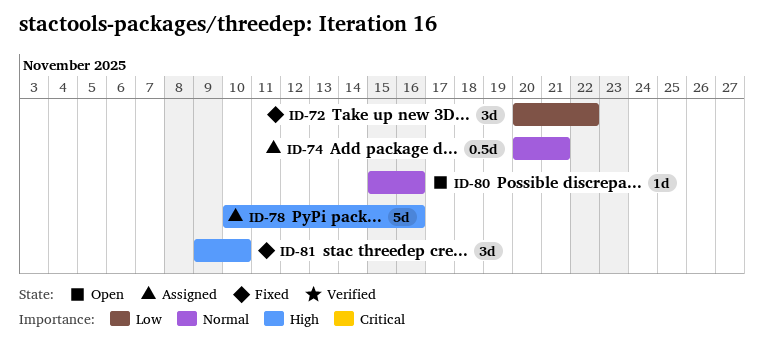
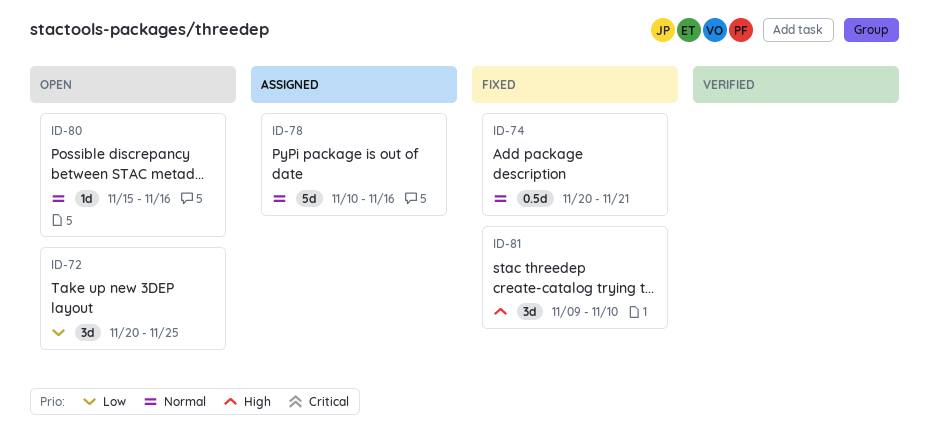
ID-72, status: Fixed -> Open
ID-72, due: Nov 22 -> Nov 25
ID-74, status: Assigned -> Fixed
ID-78, priority: High -> Normal

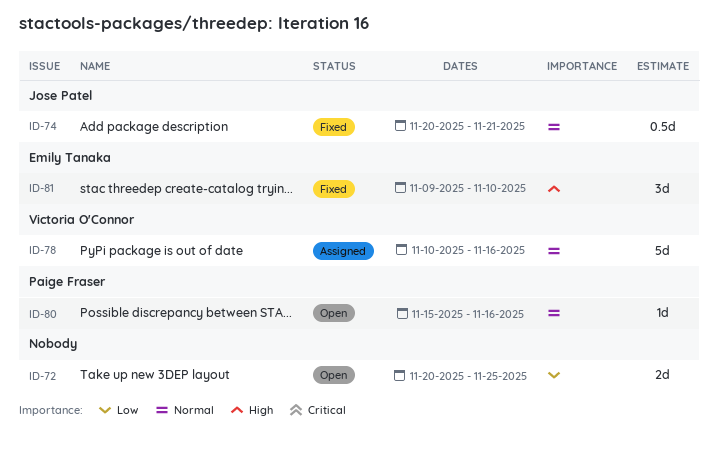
ID-72, estimate: 3d -> 2d

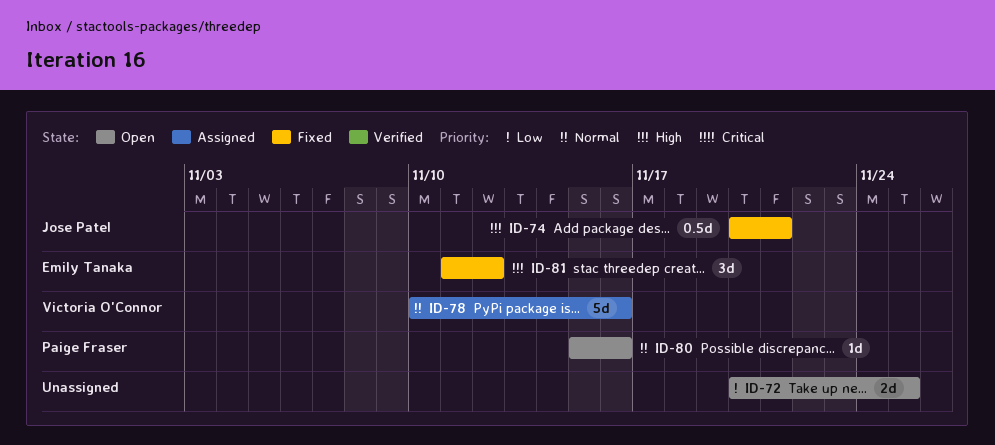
ID-74, priority: Normal -> High
ID-81, start: Nov 9 -> Nov 11
ID-81, due: Nov 10 -> Nov 12

